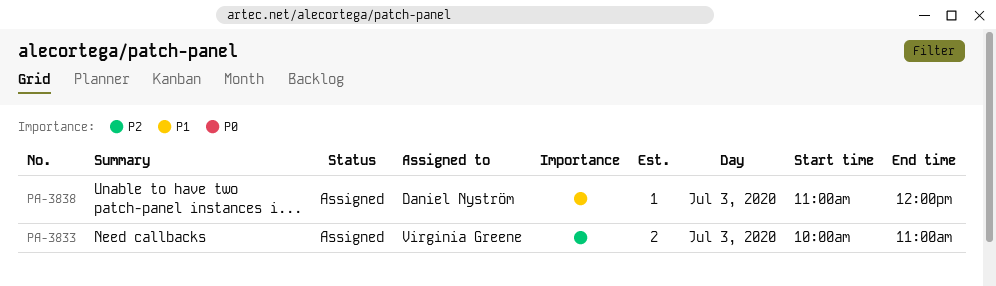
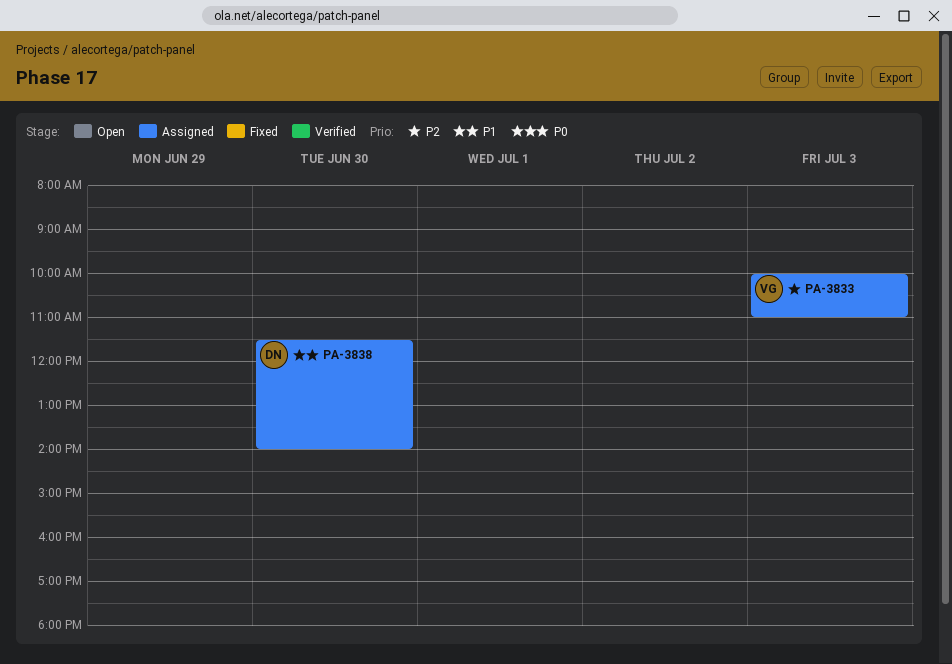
PA-3838, day: Jul 3 -> Jun 30
PA-3838, begins: 11:00 -> 11:30
PA-3838, ends: 12:00 -> 14:00

